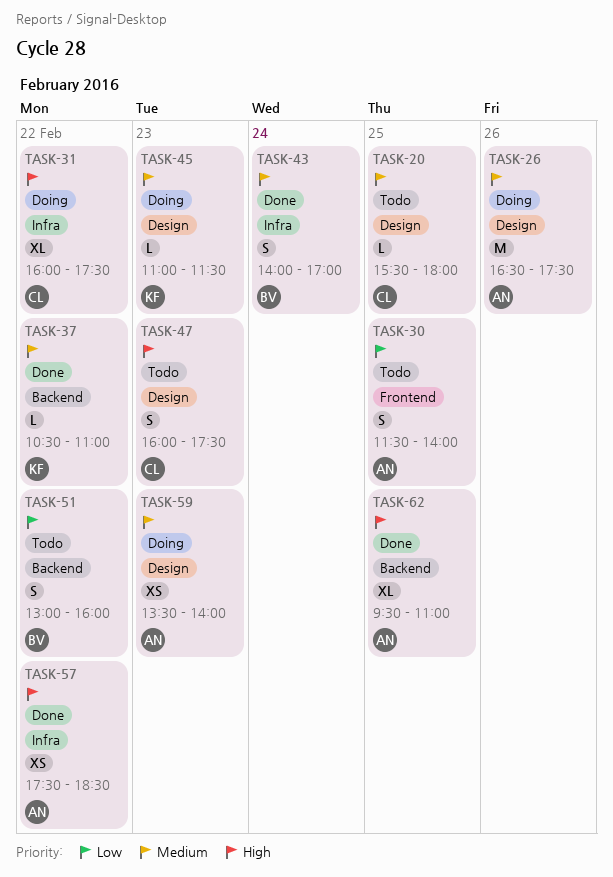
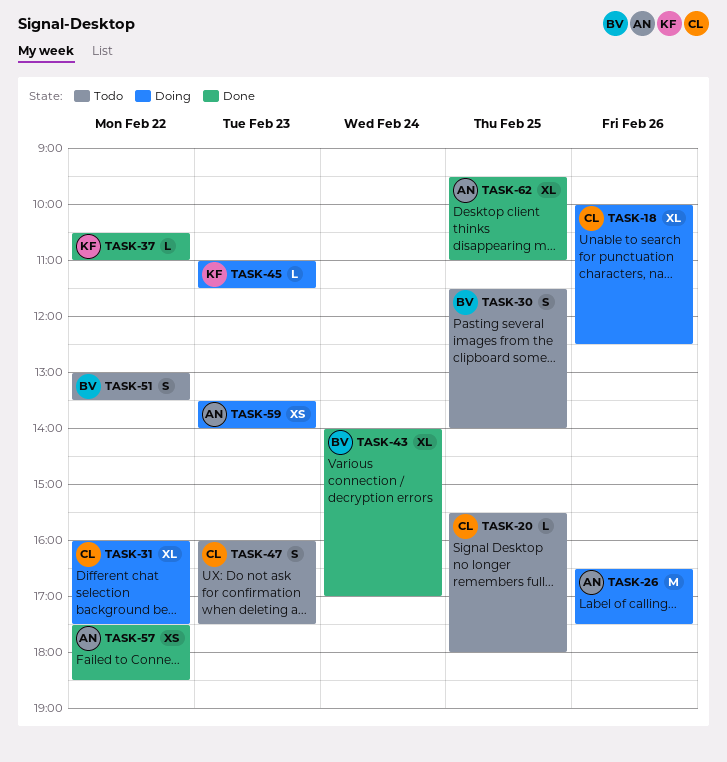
TASK-18: none -> present
TASK-30, owner: AN -> BV
TASK-43, estimate: S -> XL
TASK-51, ends: 16:00 -> 13:30

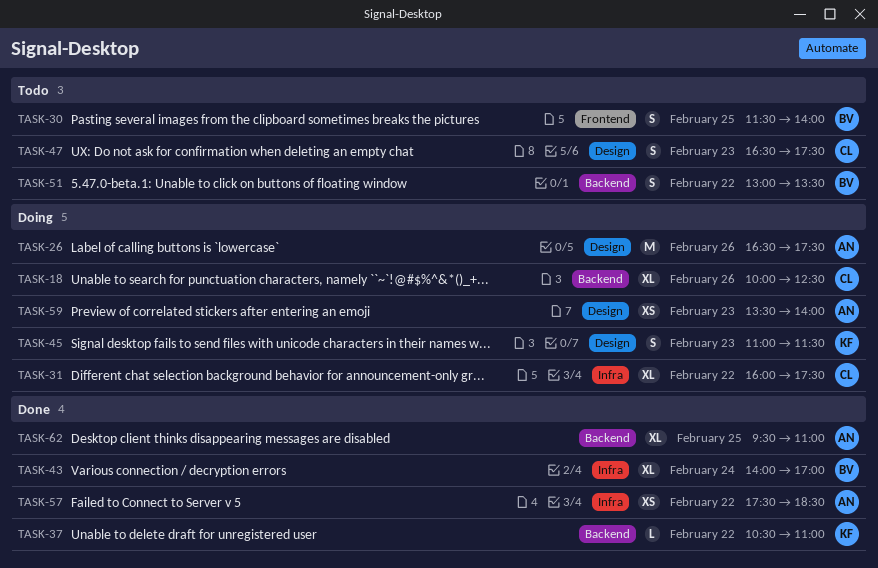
TASK-20: present -> none
TASK-45, estimate: L -> S
TASK-47, begins: 16:00 -> 16:30

